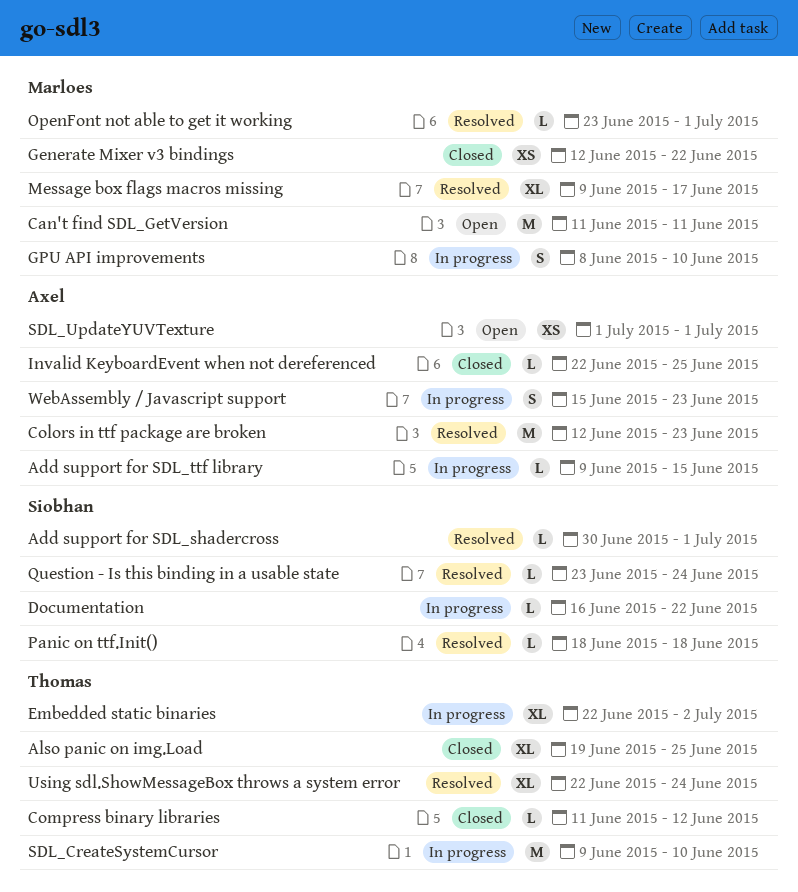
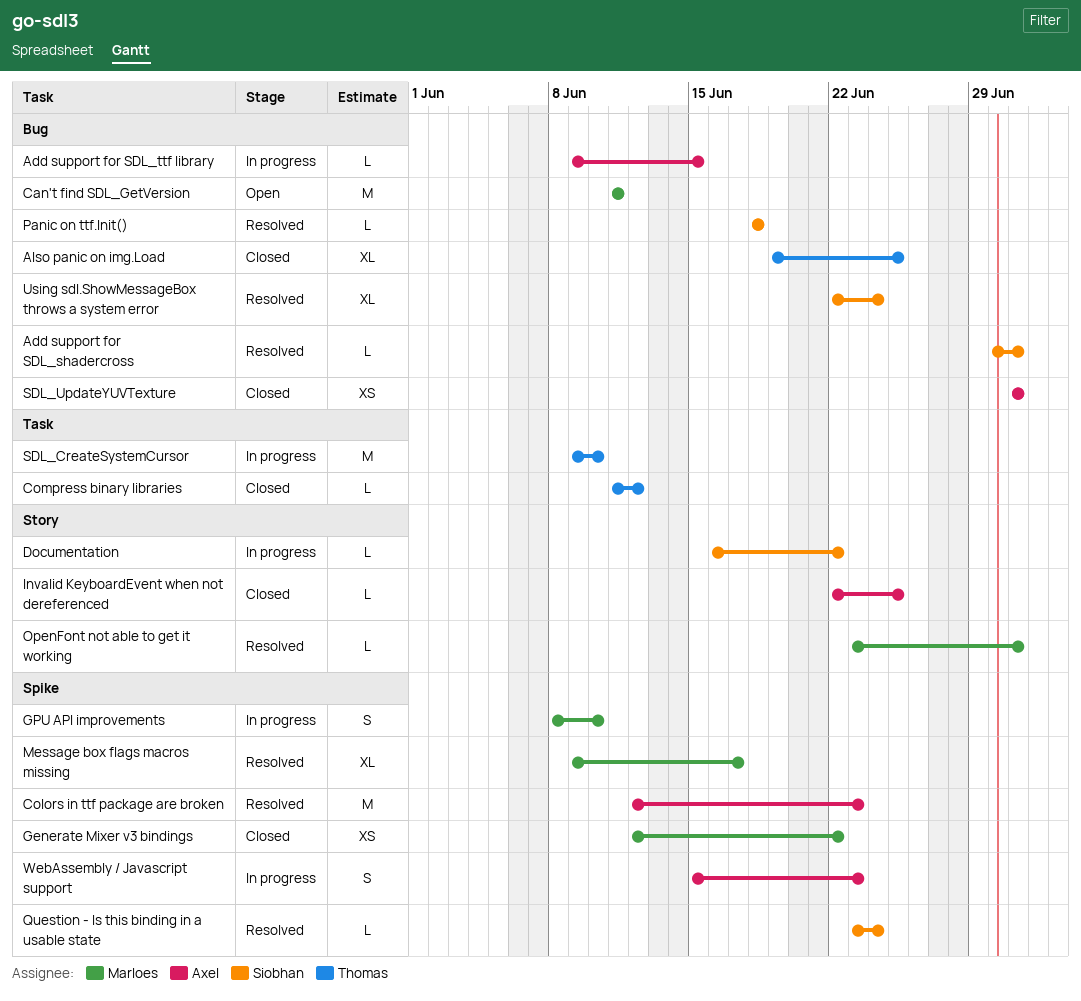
Embedded static binaries: present -> none
SDL_UpdateYUVTexture, status: Open -> Closed
Using sdl.ShowMessageBox throws a system error, owner: Thomas -> Siobhan

